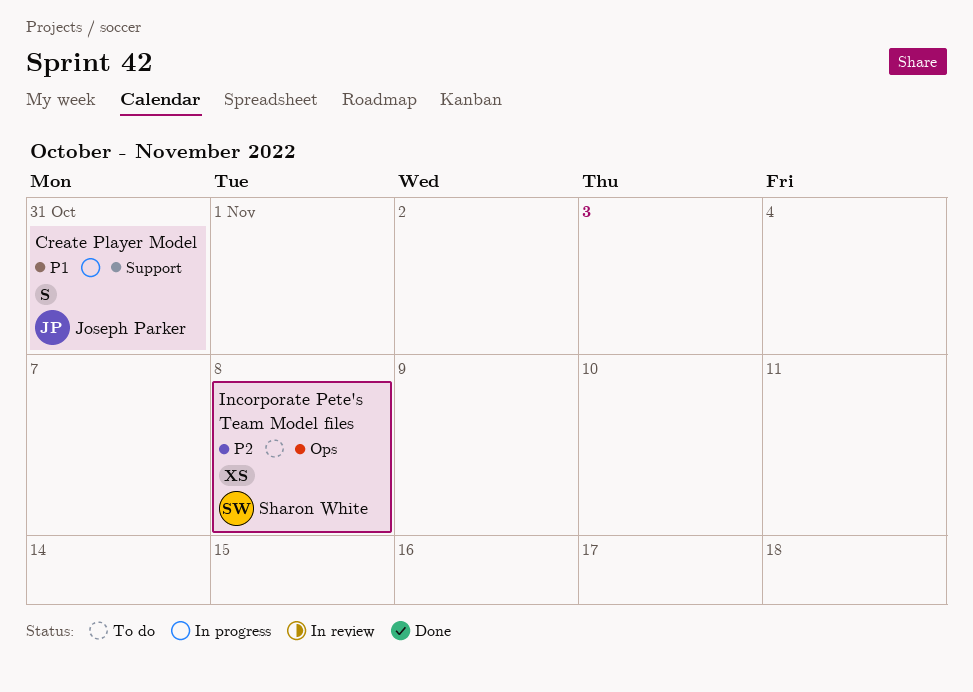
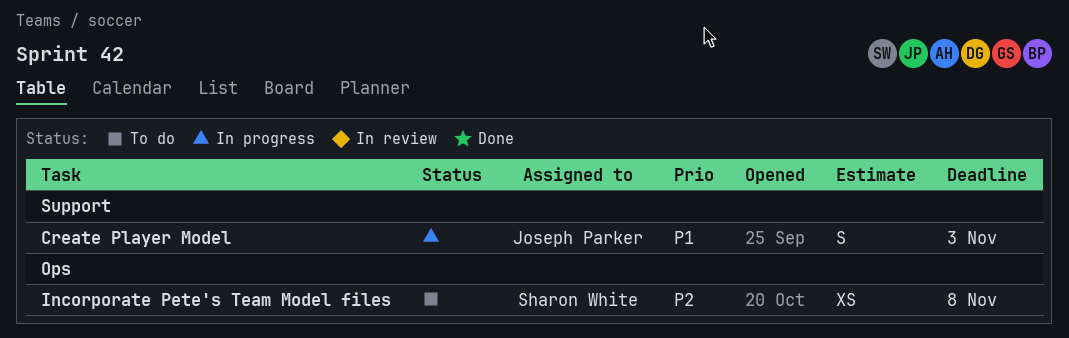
Create Player Model, due: Oct 31 -> Nov 3

